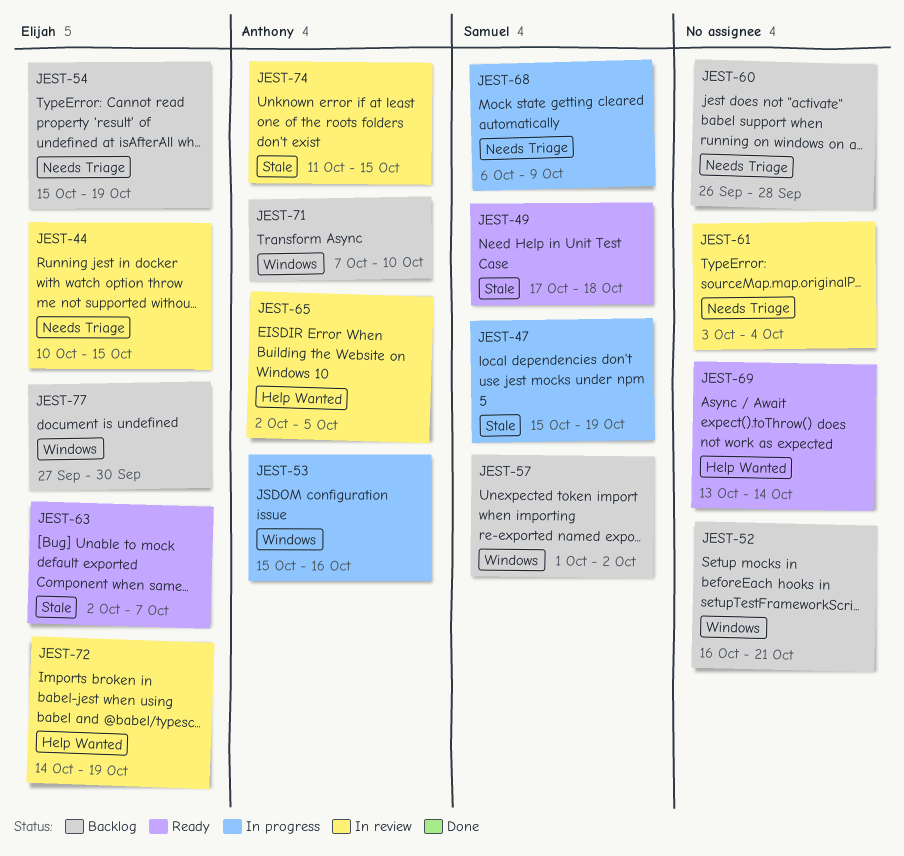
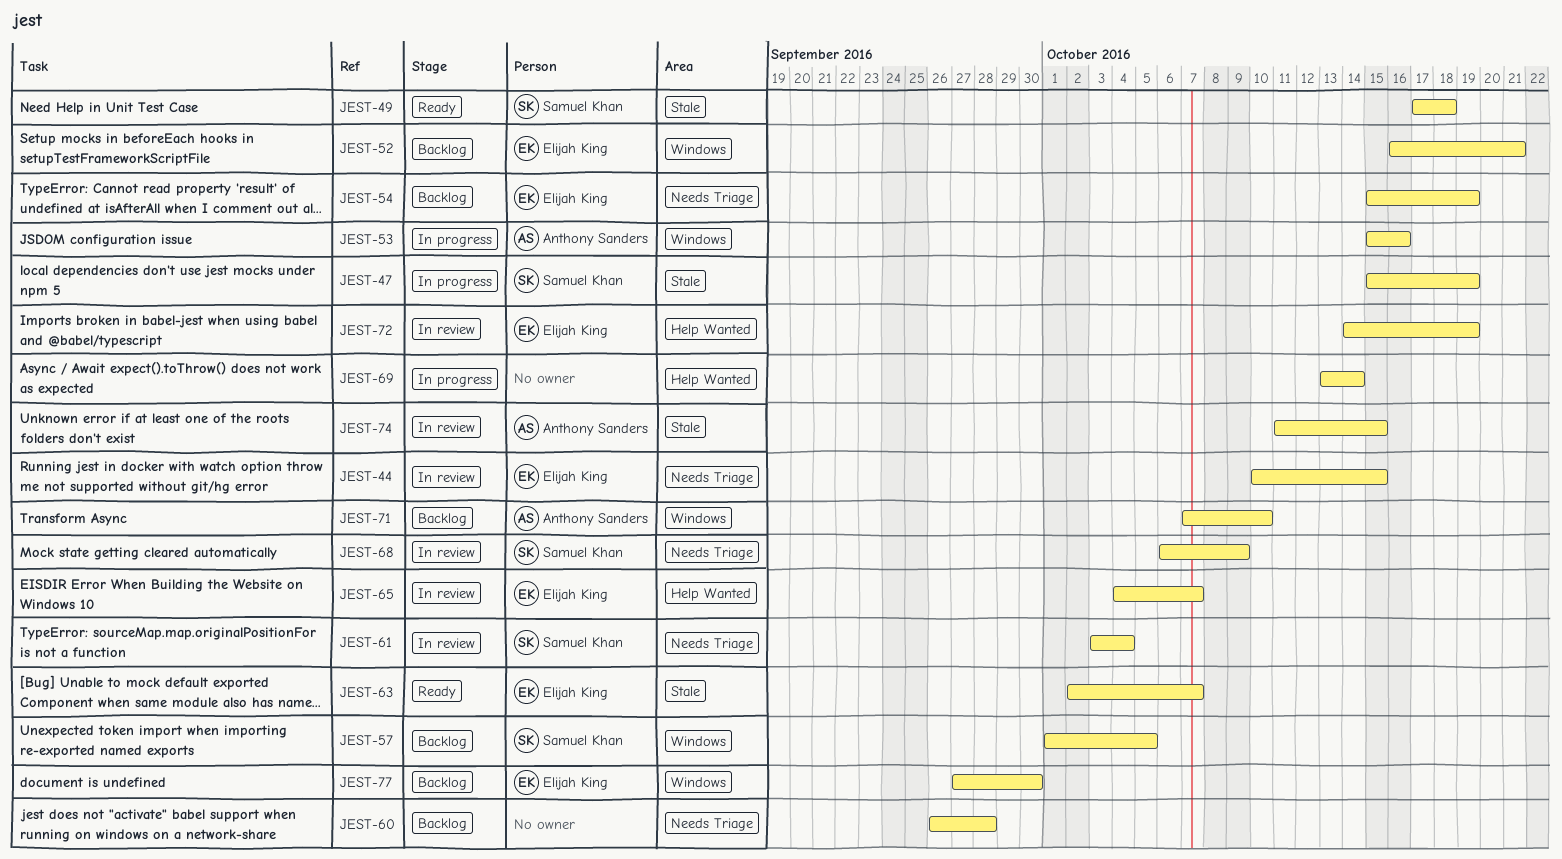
JEST-52, owner: none -> Elijah King
JEST-57, due: Oct 2 -> Oct 5
JEST-61, owner: none -> Samuel Khan
JEST-65, owner: Anthony Sanders -> Elijah King
JEST-65, start: Oct 2 -> Oct 4
JEST-65, due: Oct 5 -> Oct 7
JEST-68, status: In progress -> In review
JEST-69, status: Ready -> In progress

